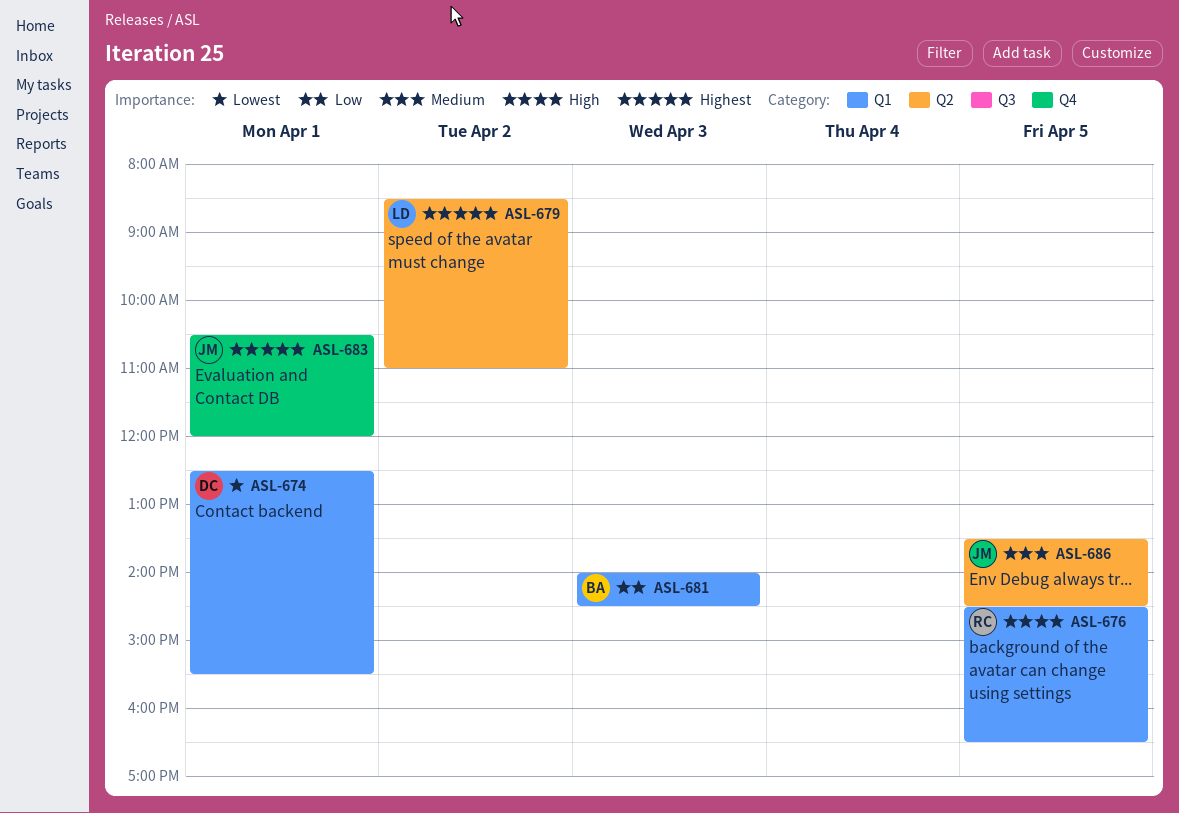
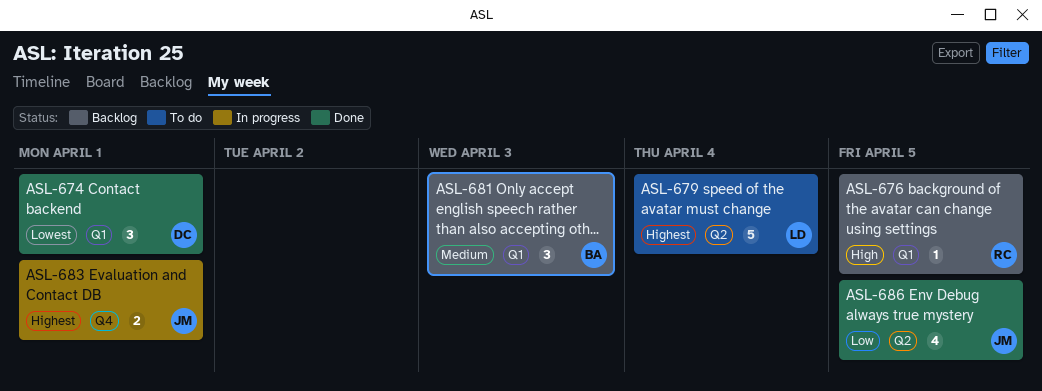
ASL-679, day: Apr 2 -> Apr 4
ASL-681, priority: Low -> Medium
ASL-686, priority: Medium -> Low

